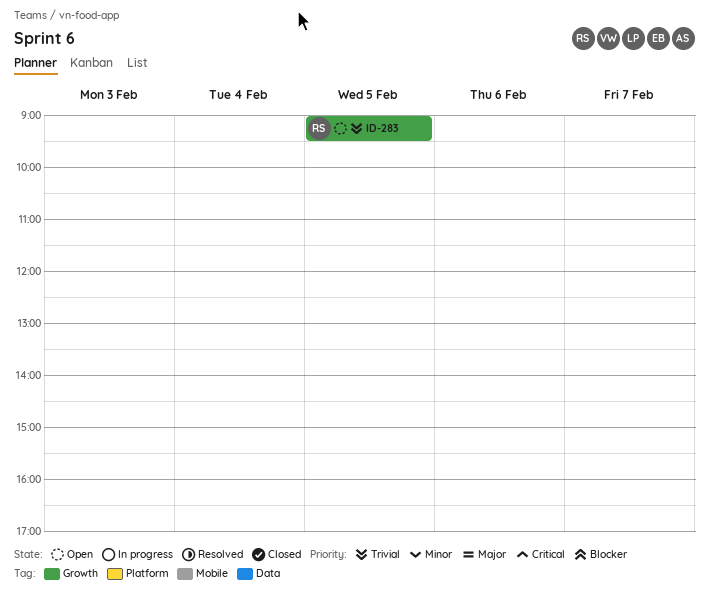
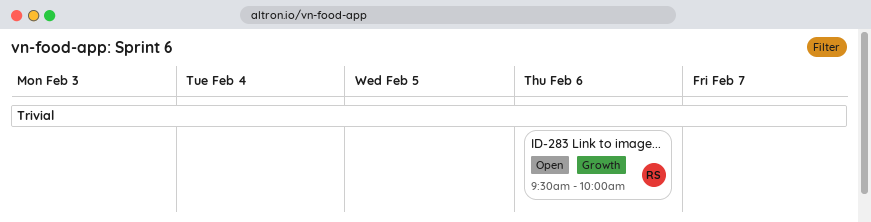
ID-283, day: Feb 5 -> Feb 6
ID-283, begins: 09:00 -> 09:30
ID-283, ends: 09:30 -> 10:00

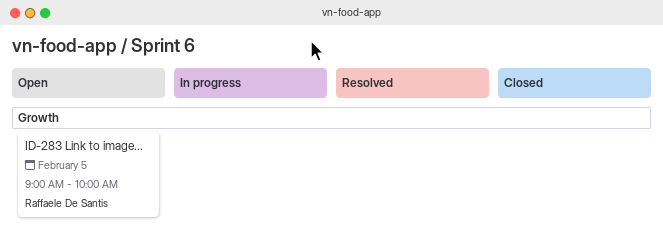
ID-283, day: Feb 6 -> Feb 5
ID-283, begins: 09:30 -> 09:00

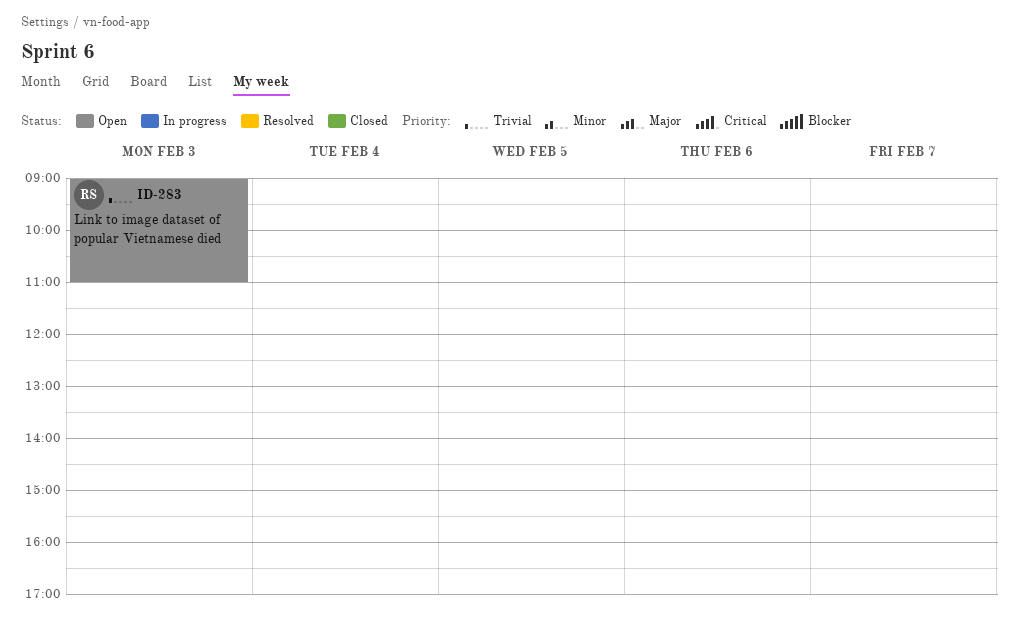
ID-283, day: Feb 5 -> Feb 3
ID-283, ends: 10:00 -> 11:00

